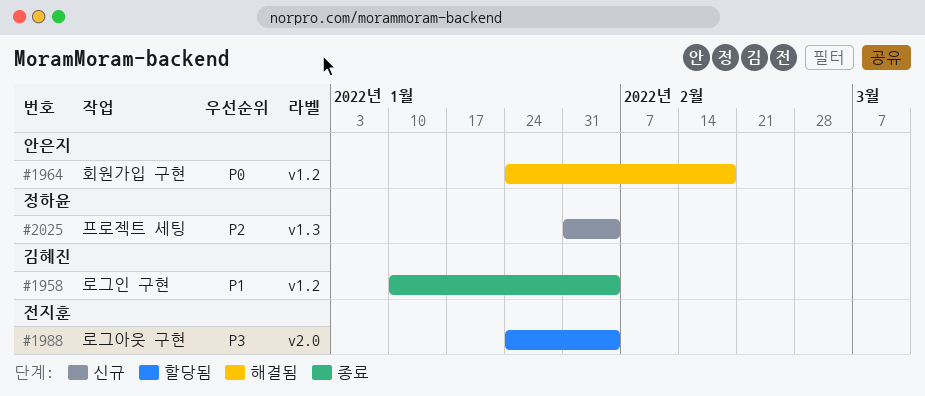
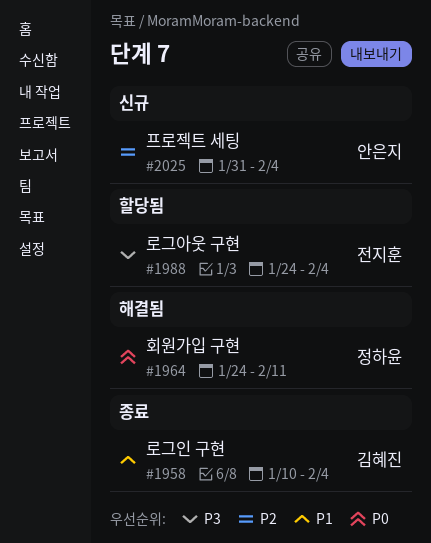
#1964, owner: 안은지 -> 정하윤
#1964, due: Feb 18 -> Feb 11
#2025, owner: 정하윤 -> 안은지

